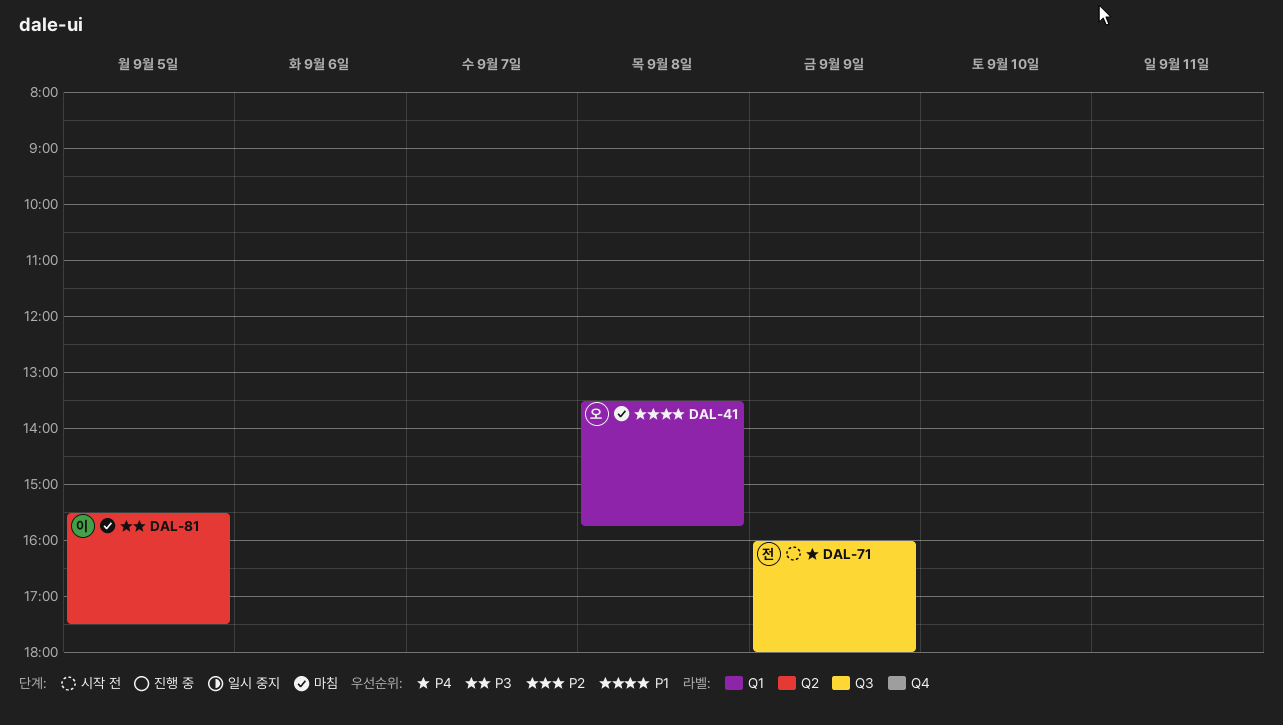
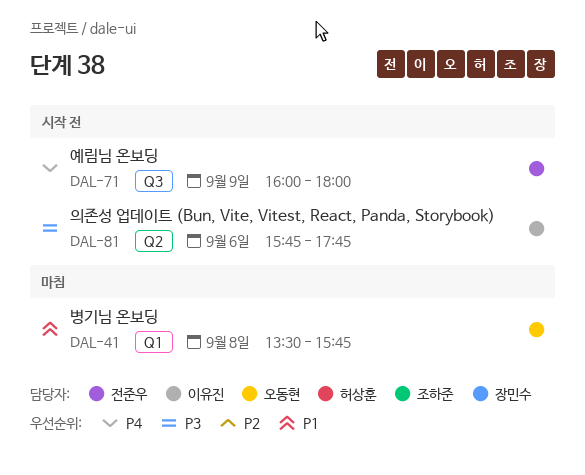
DAL-81, status: 마침 -> 시작 전
DAL-81, day: Sep 5 -> Sep 6
DAL-81, begins: 15:30 -> 15:45
DAL-81, ends: 17:30 -> 17:45

